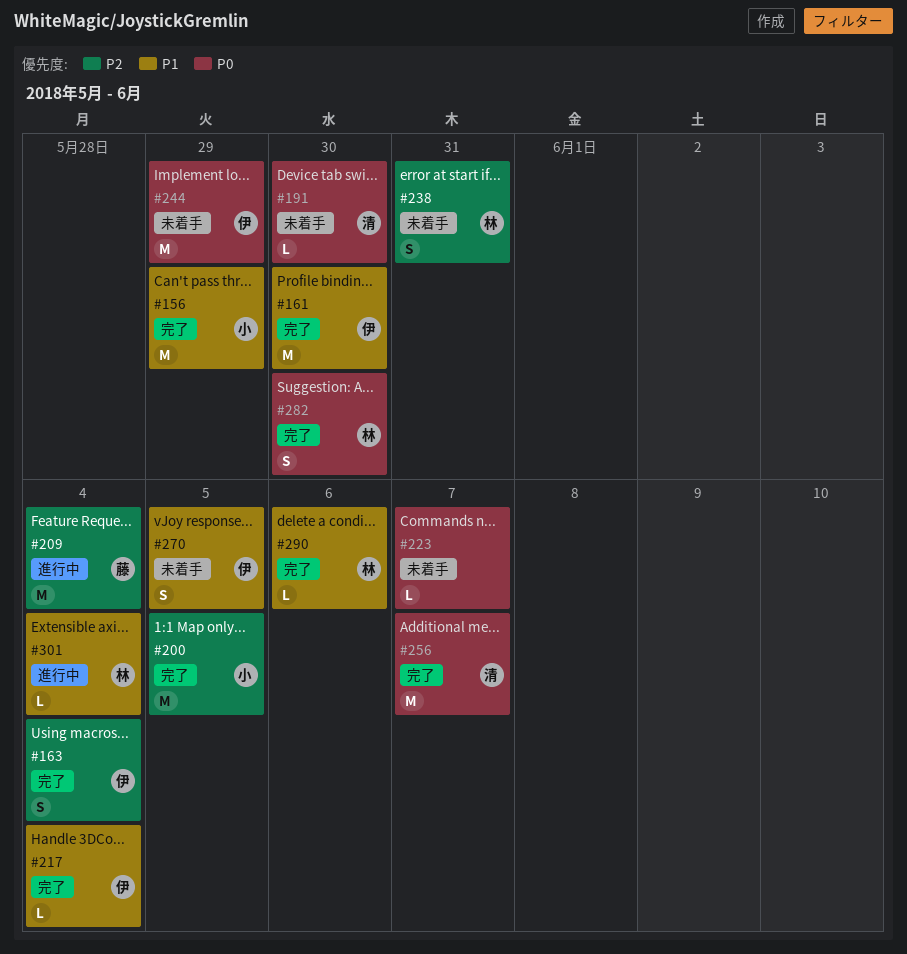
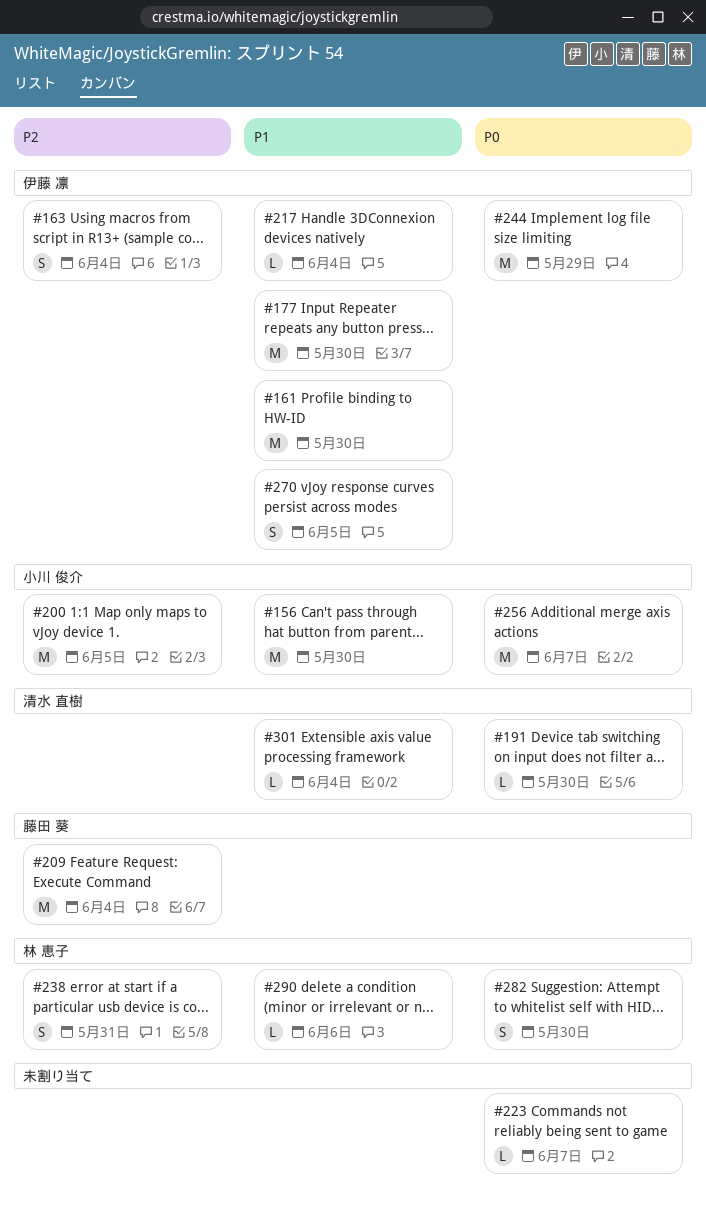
#156, due: May 29 -> May 30
#177: none -> present
#256, owner: 清水 直樹 -> 小川 俊介
#301, owner: 林 恵子 -> 清水 直樹

